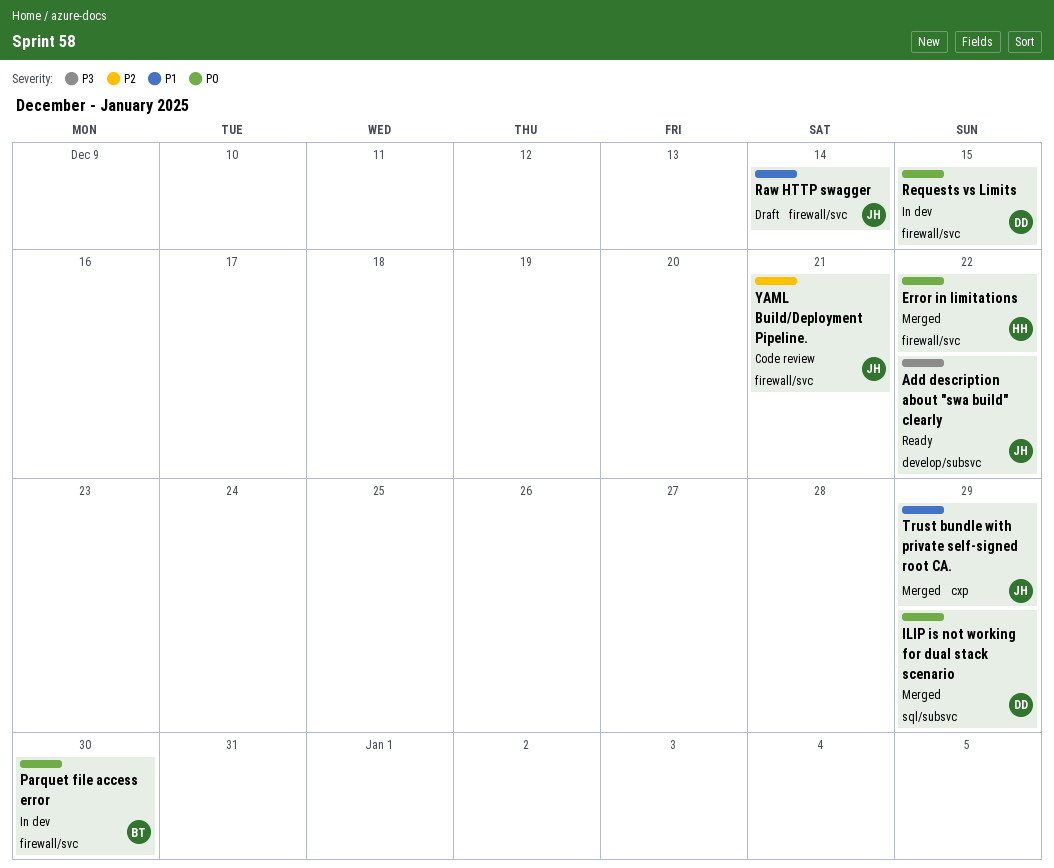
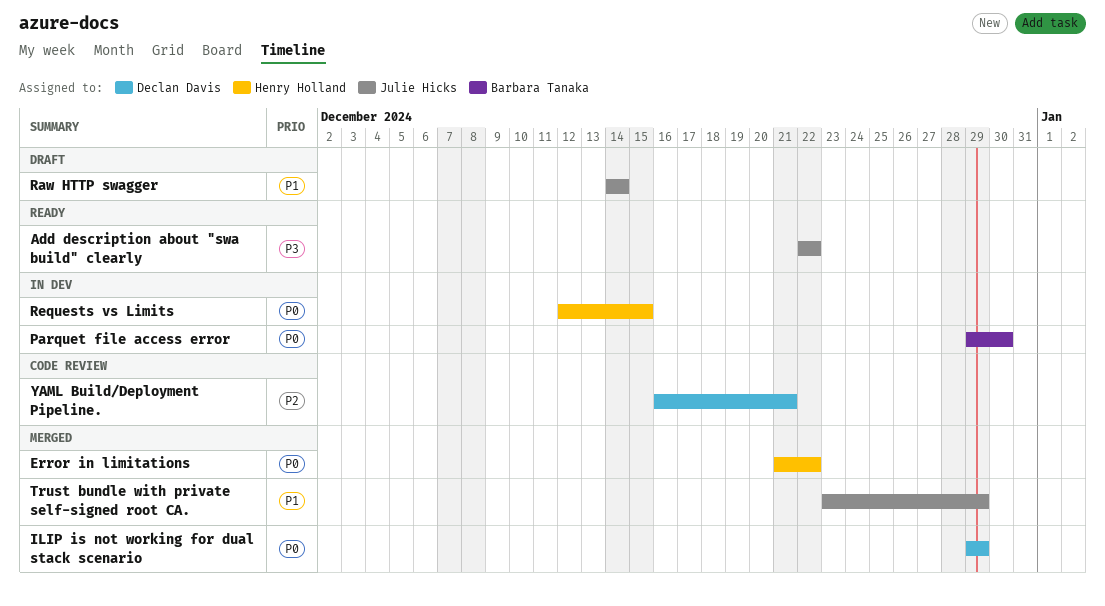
Requests vs Limits, owner: Declan Davis -> Henry Holland
YAML Build/Deployment Pipeline., owner: Julie Hicks -> Declan Davis

